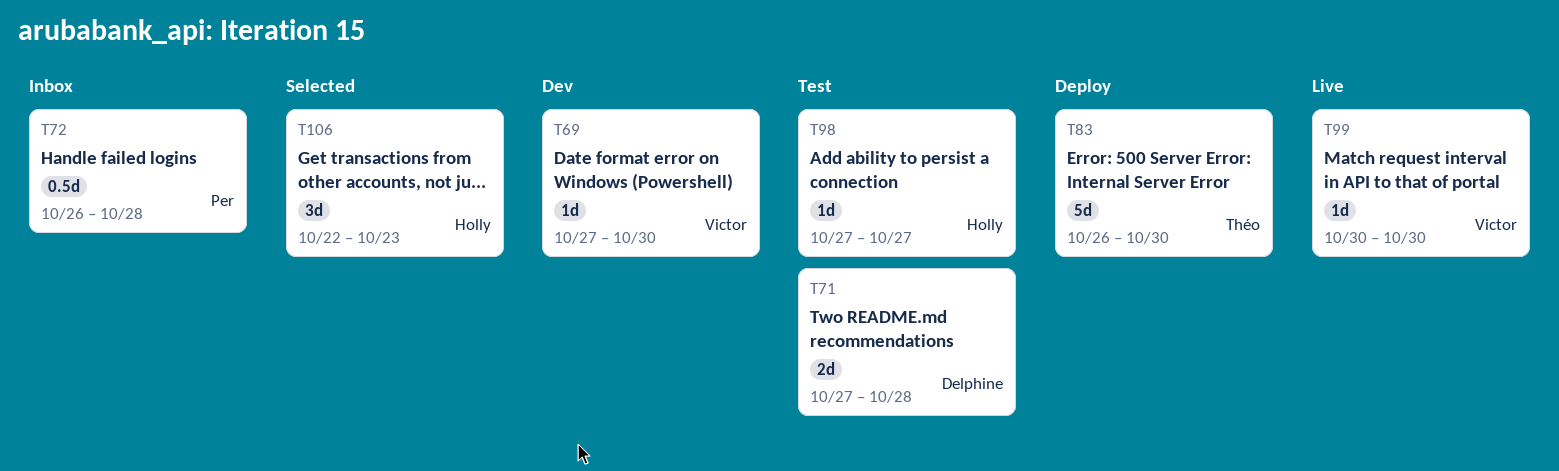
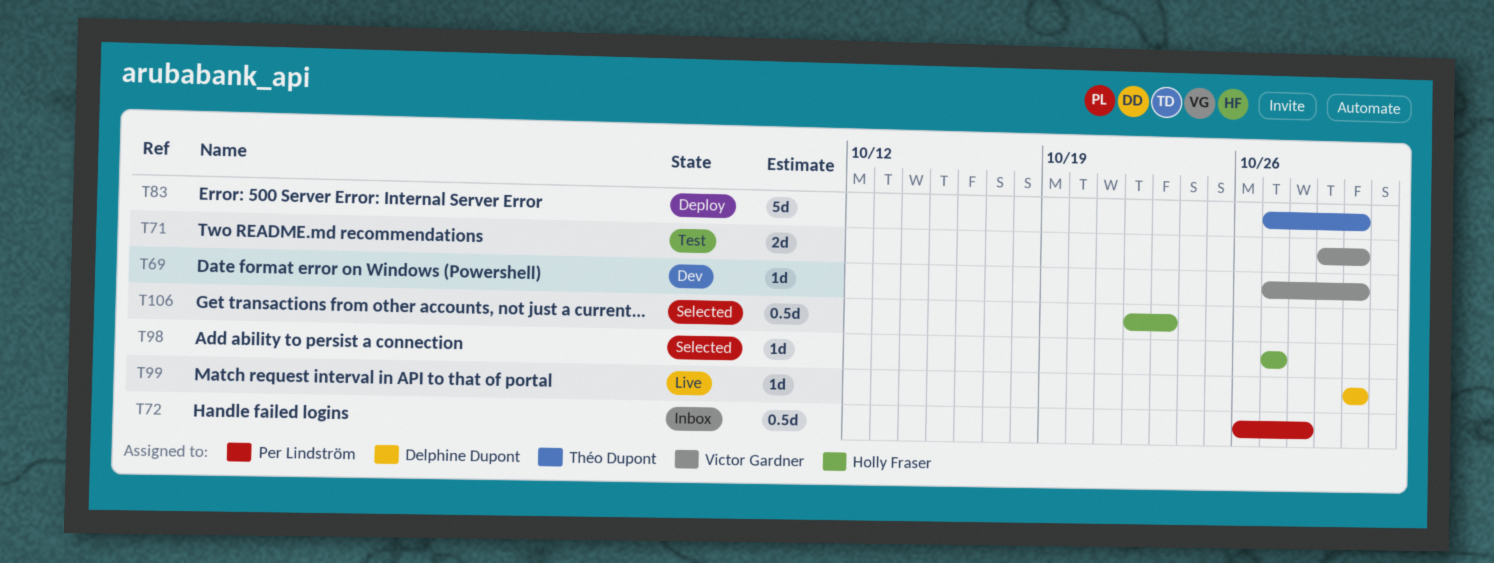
T71, owner: Delphine Dupont -> Victor Gardner
T71, start: Oct 27 -> Oct 29
T71, due: Oct 28 -> Oct 30
T83, start: Oct 26 -> Oct 27
T98, status: Test -> Selected
T99, owner: Victor Gardner -> Delphine Dupont
T106, estimate: 3d -> 0.5d

